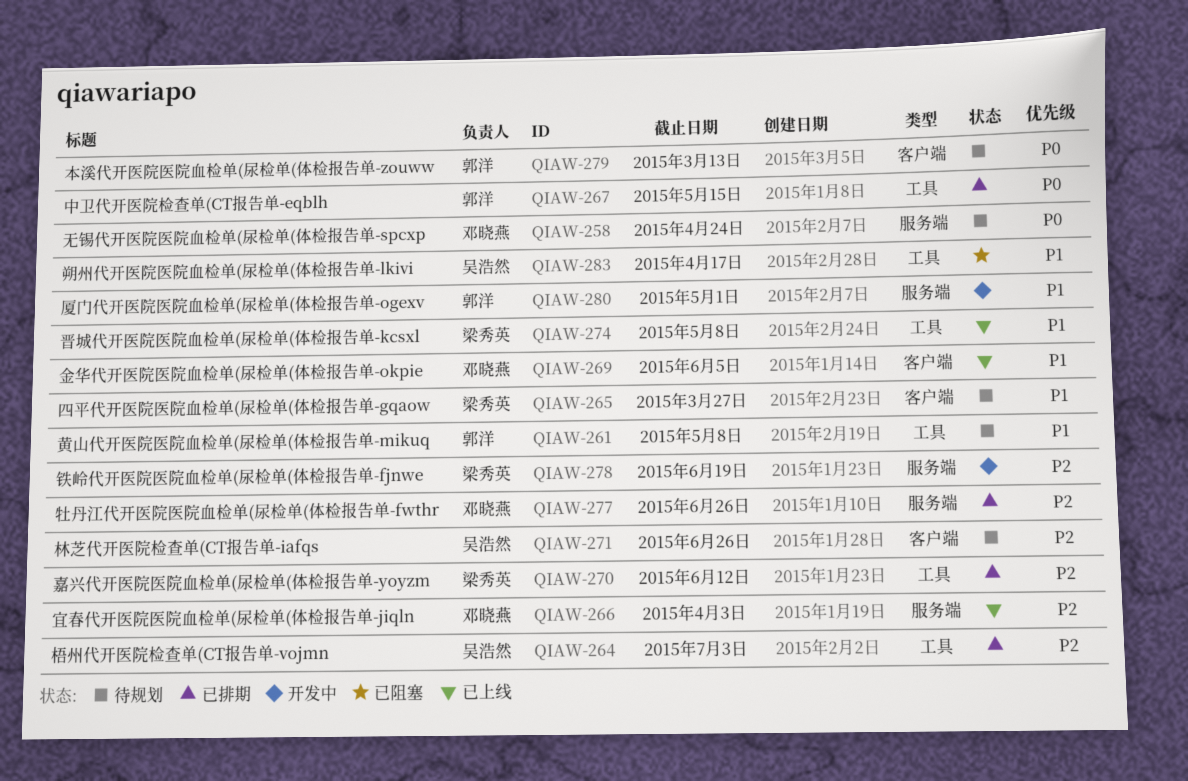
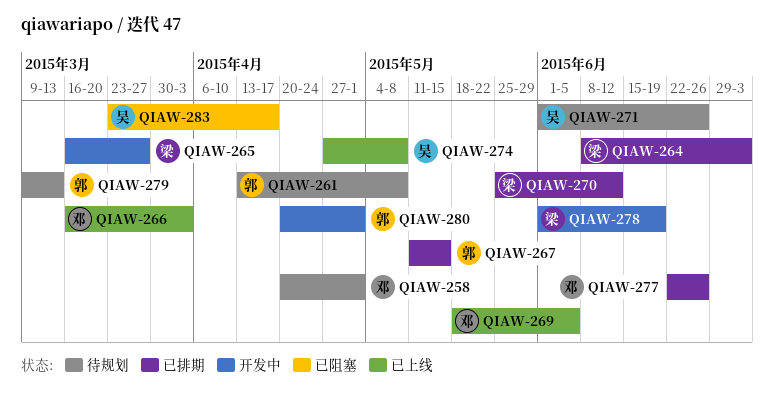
QIAW-258, due: Apr 24 -> May 1
QIAW-264, owner: 吴浩然 -> 梁秀英
QIAW-265, status: 待规划 -> 开发中
QIAW-274, owner: 梁秀英 -> 吴浩然

